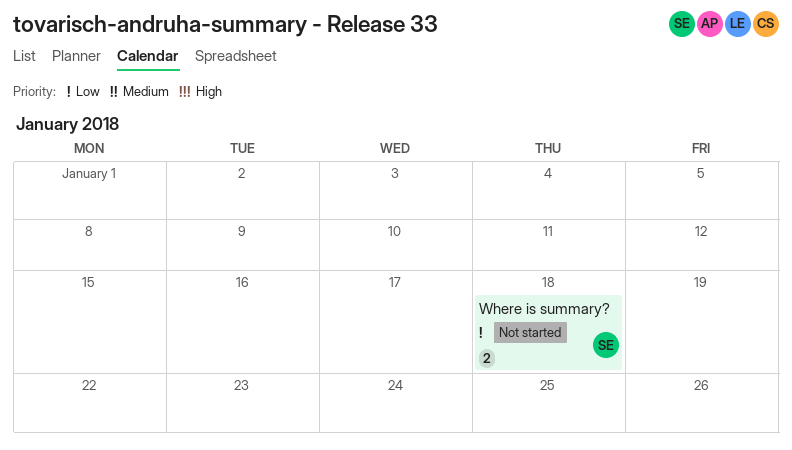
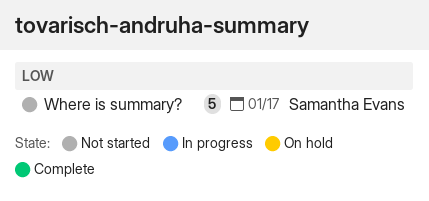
Where is summary?, estimate: 2 -> 5
Where is summary?, due: Jan 18 -> Jan 17

